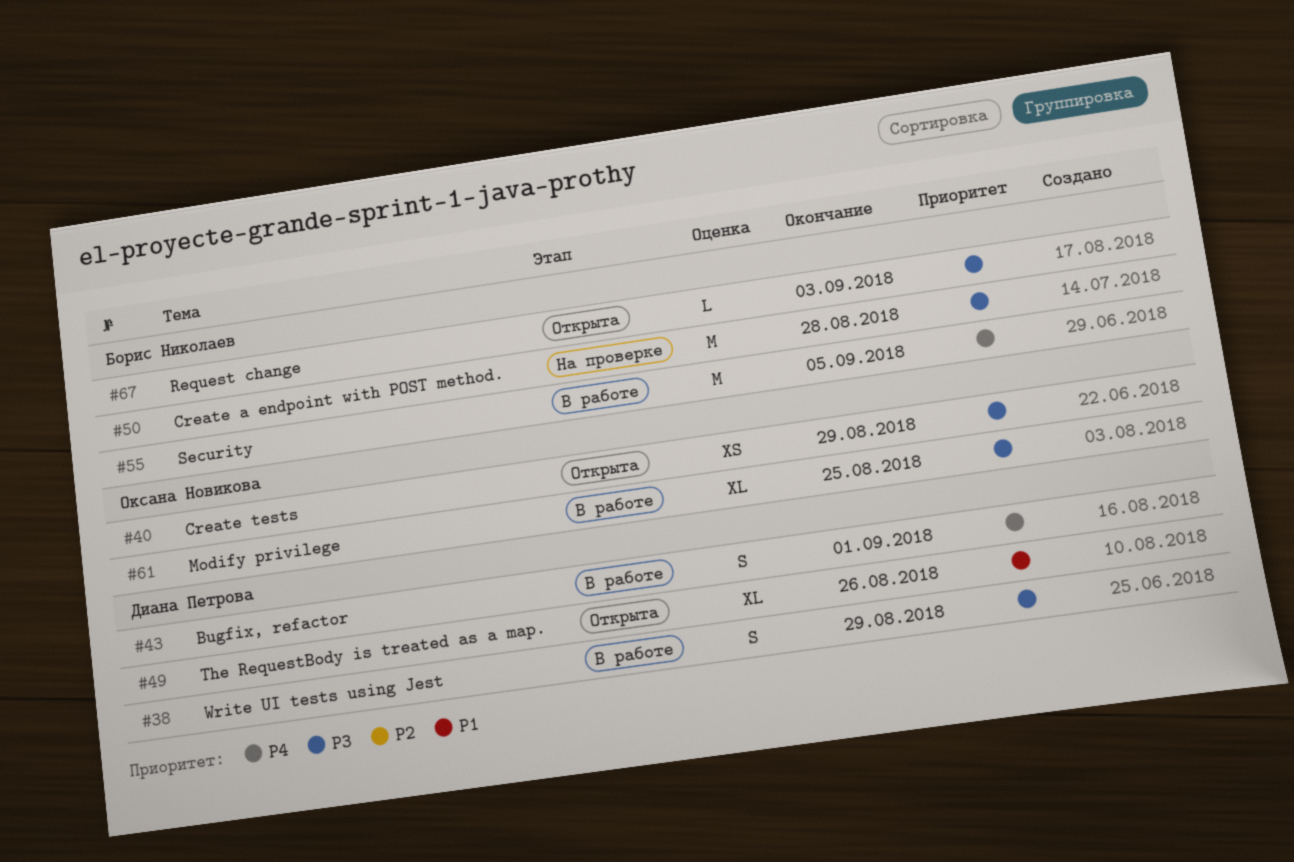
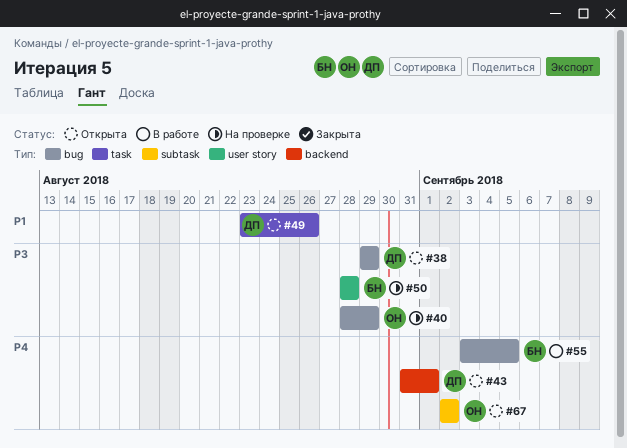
#38, status: В работе -> Открыта
#40, status: Открыта -> На проверке
#43, status: В работе -> Открыта
#61: present -> none
#67, owner: Борис Николаев -> Оксана Новикова
#67, priority: P3 -> P4
#67, due: Sep 3 -> Sep 2

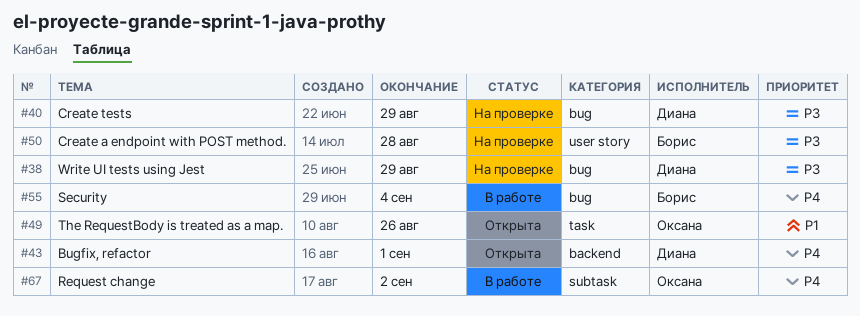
#38, status: Открыта -> На проверке
#40, owner: Оксана -> Диана
#49, owner: Диана -> Оксана
#55, due: Sep 5 -> Sep 4
#67, status: Открыта -> В работе

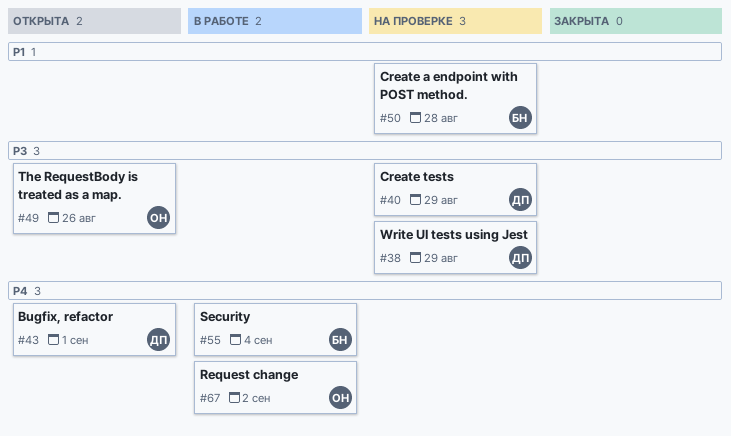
#49, priority: P1 -> P3
#50, priority: P3 -> P1

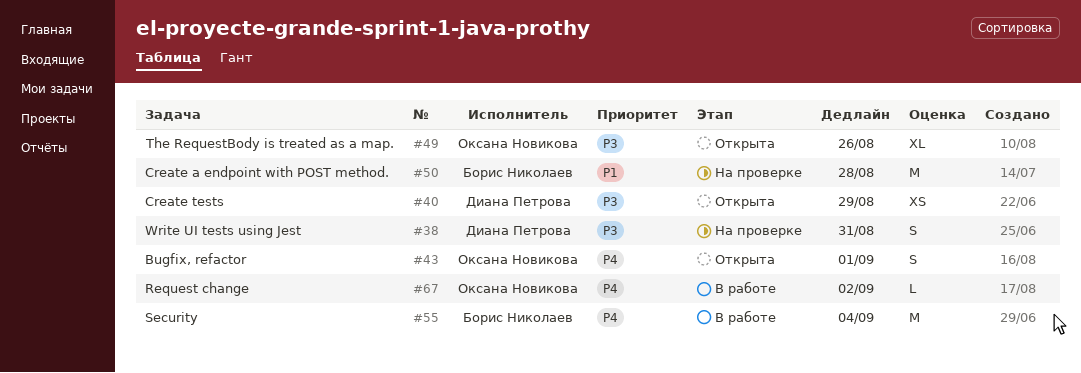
#38, due: Aug 29 -> Aug 31
#40, status: На проверке -> Открыта
#43, owner: Диана Петрова -> Оксана Новикова

